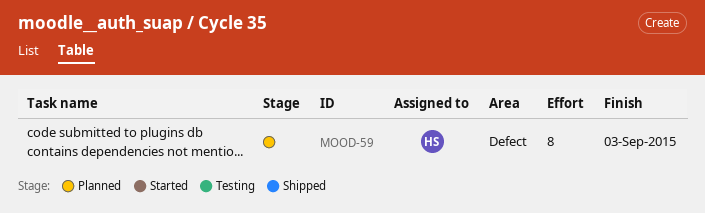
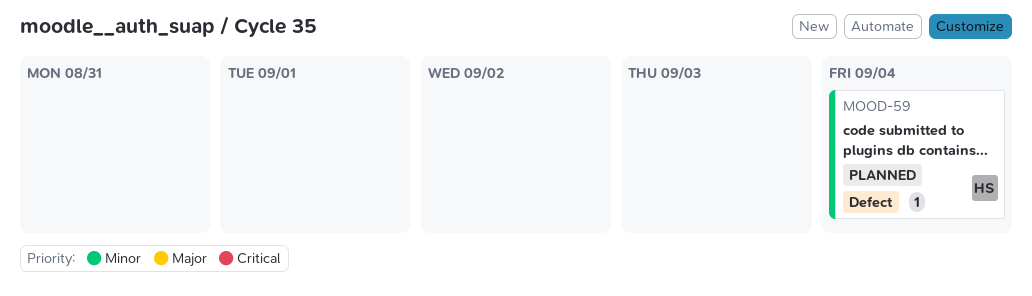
MOOD-59, estimate: 8 -> 1
MOOD-59, due: Sep 3 -> Sep 4

